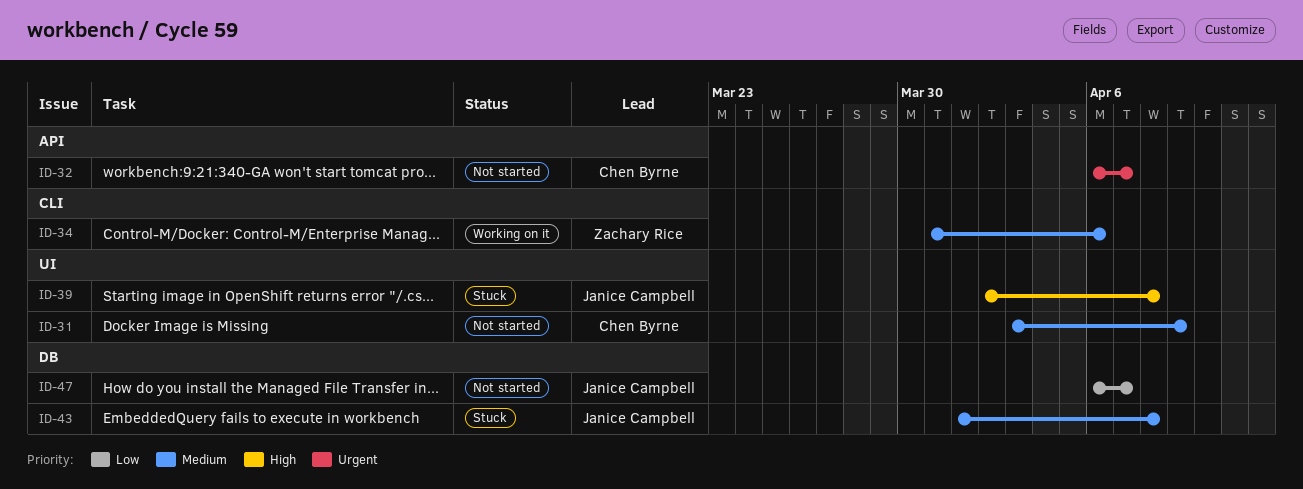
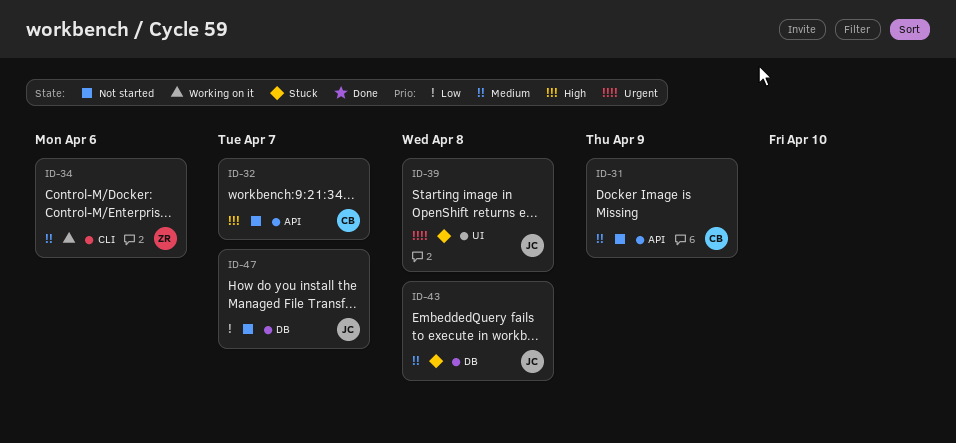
ID-31, label: UI -> API
ID-32, priority: Urgent -> High
ID-39, priority: High -> Urgent

